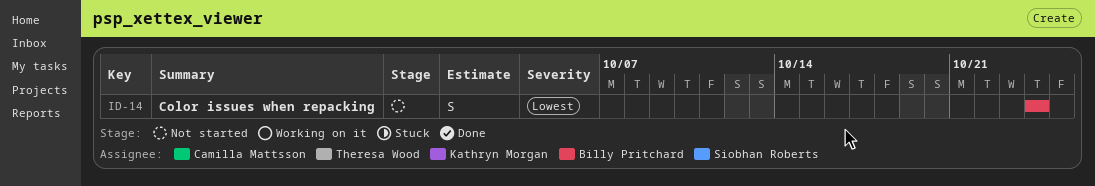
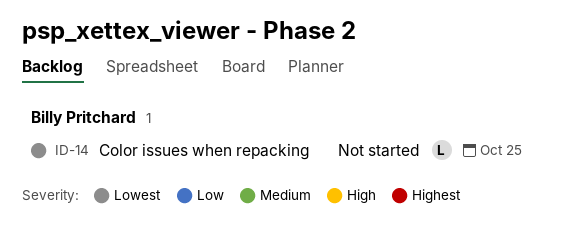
ID-14, estimate: S -> L
ID-14, due: Oct 24 -> Oct 25

